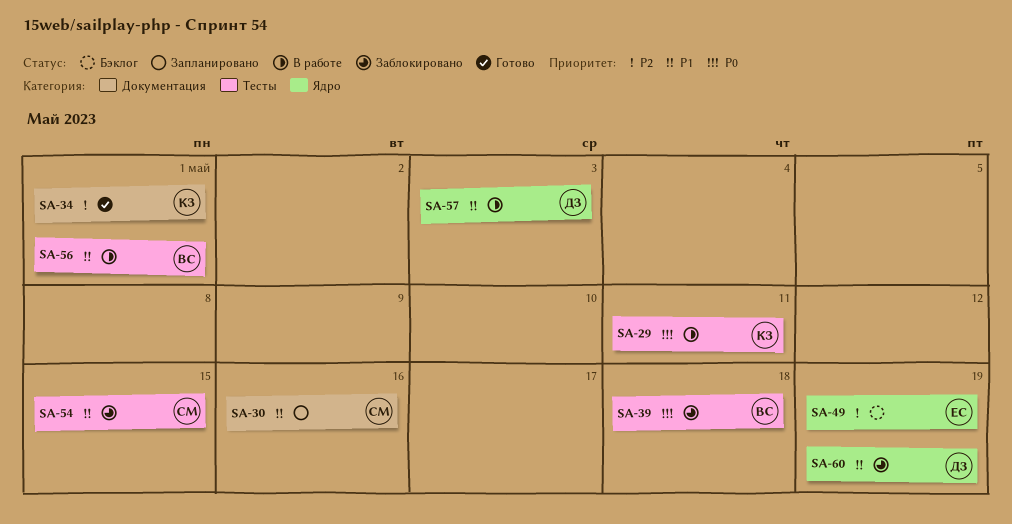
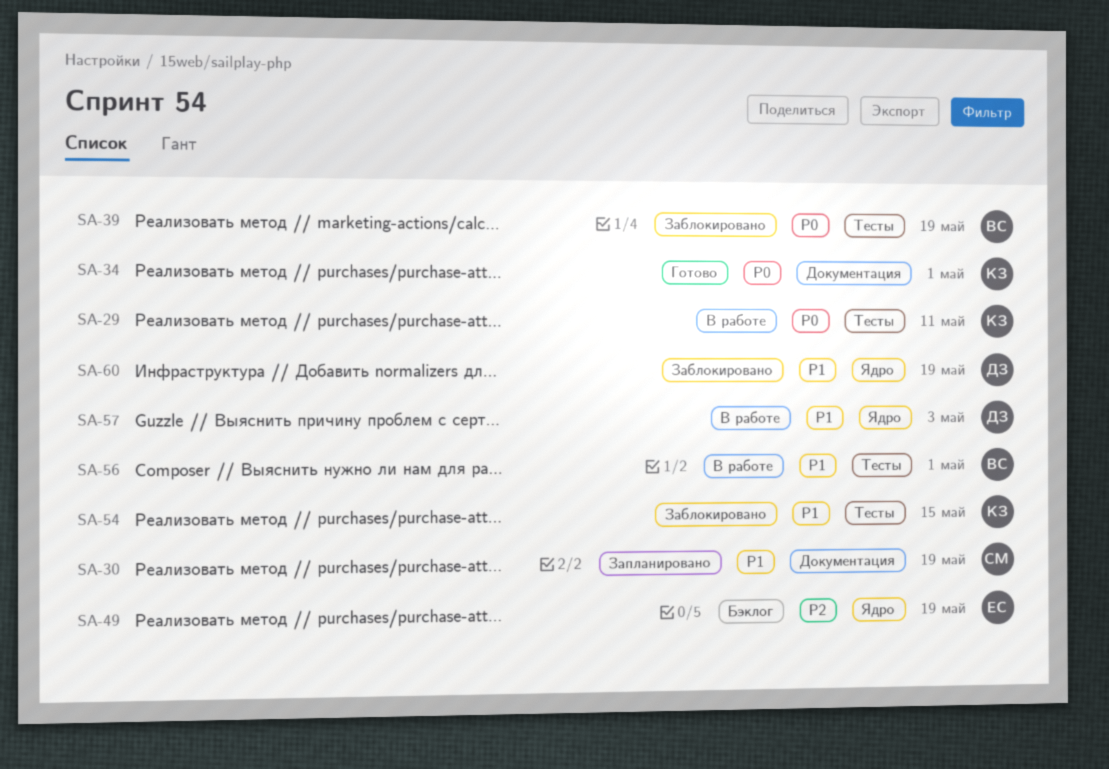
SA-30, due: May 16 -> May 19
SA-34, priority: P2 -> P0
SA-39, due: May 18 -> May 19
SA-54, owner: СМ -> КЗ

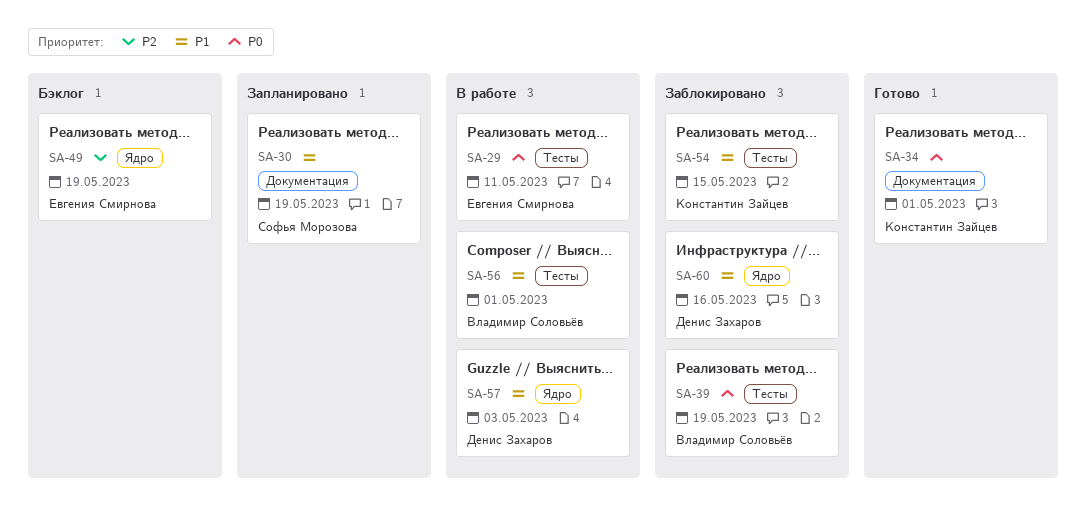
SA-29, owner: Константин Зайцев -> Евгения Смирнова
SA-60, due: May 19 -> May 16

